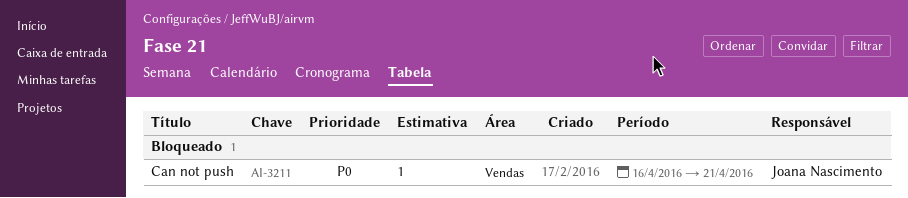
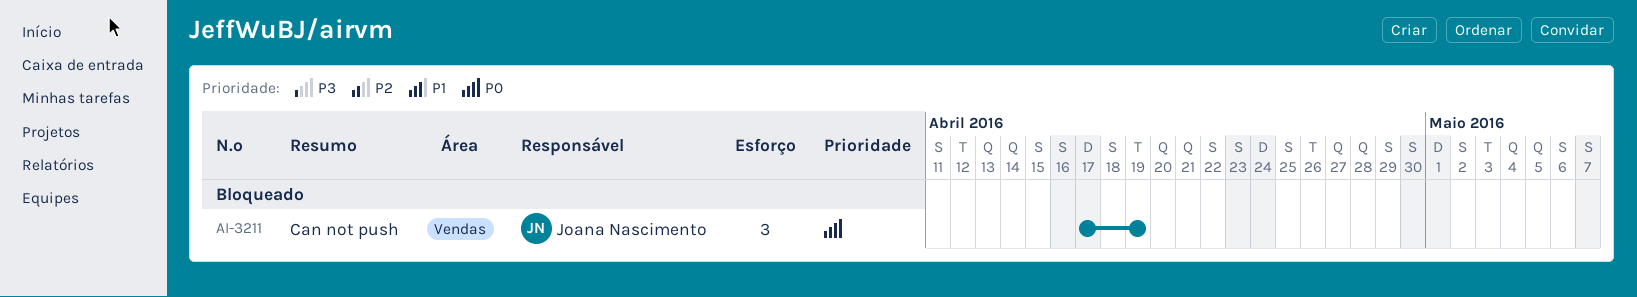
AI-3211, estimate: 1 -> 3
AI-3211, start: Apr 16 -> Apr 17
AI-3211, due: Apr 21 -> Apr 19

